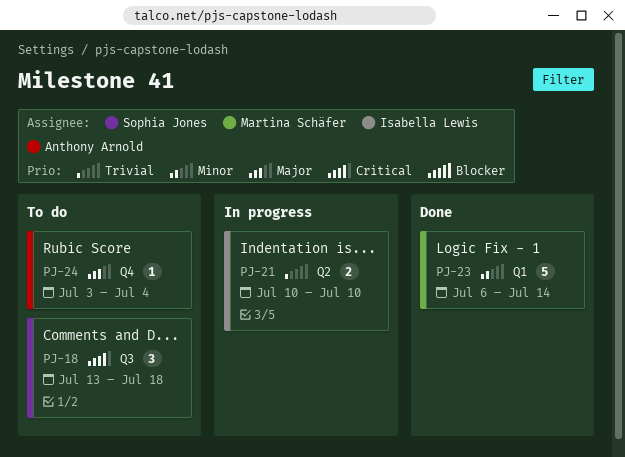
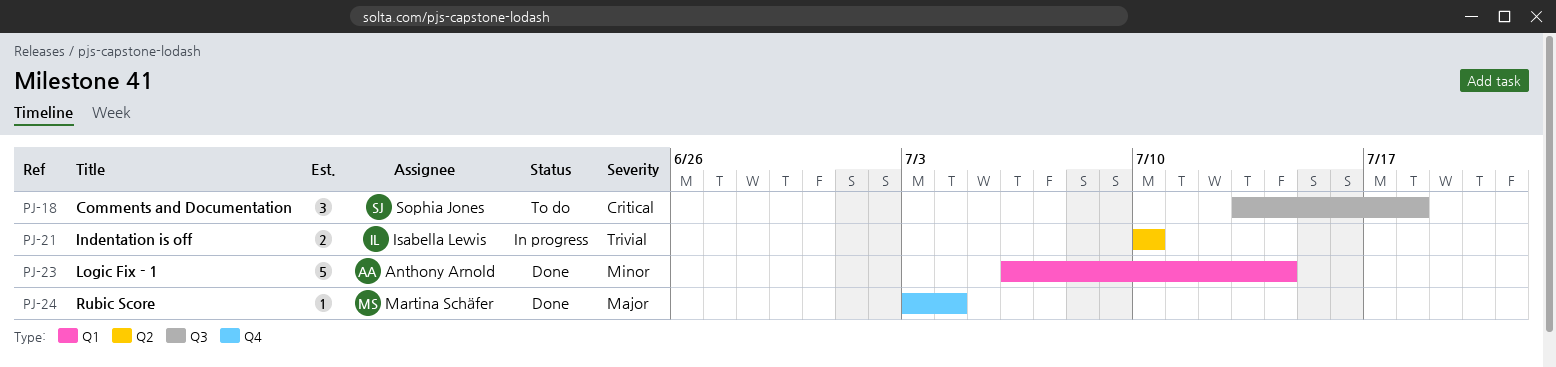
PJ-23, owner: Martina Schäfer -> Anthony Arnold
PJ-24, status: To do -> Done
PJ-24, owner: Anthony Arnold -> Martina Schäfer

